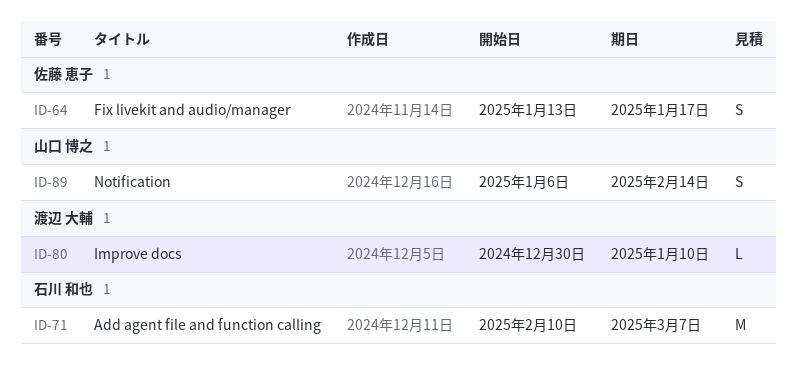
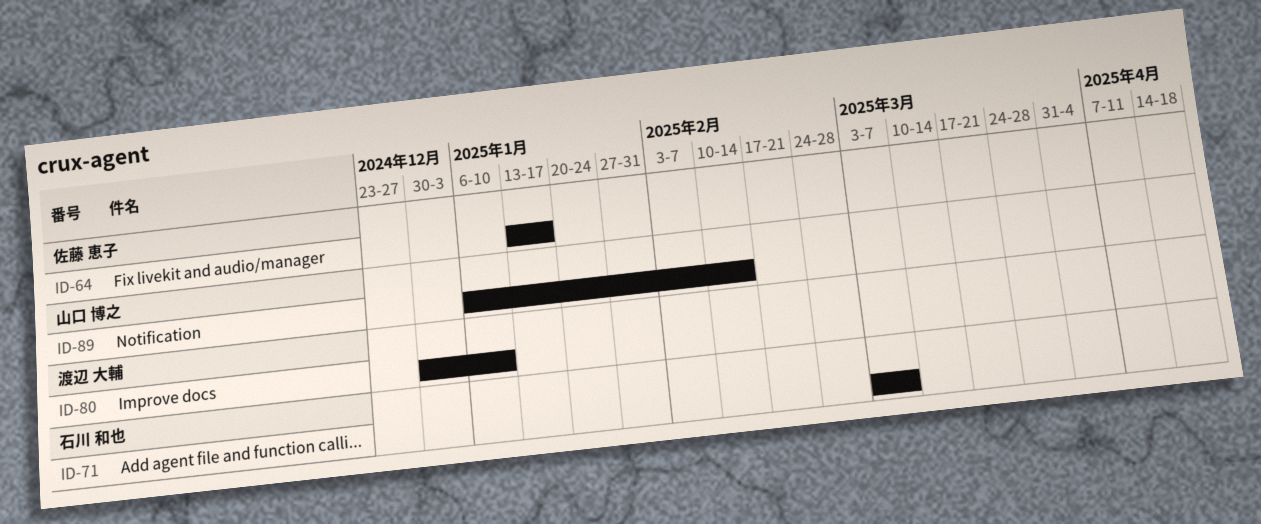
ID-71, start: Feb 10 -> Mar 3

